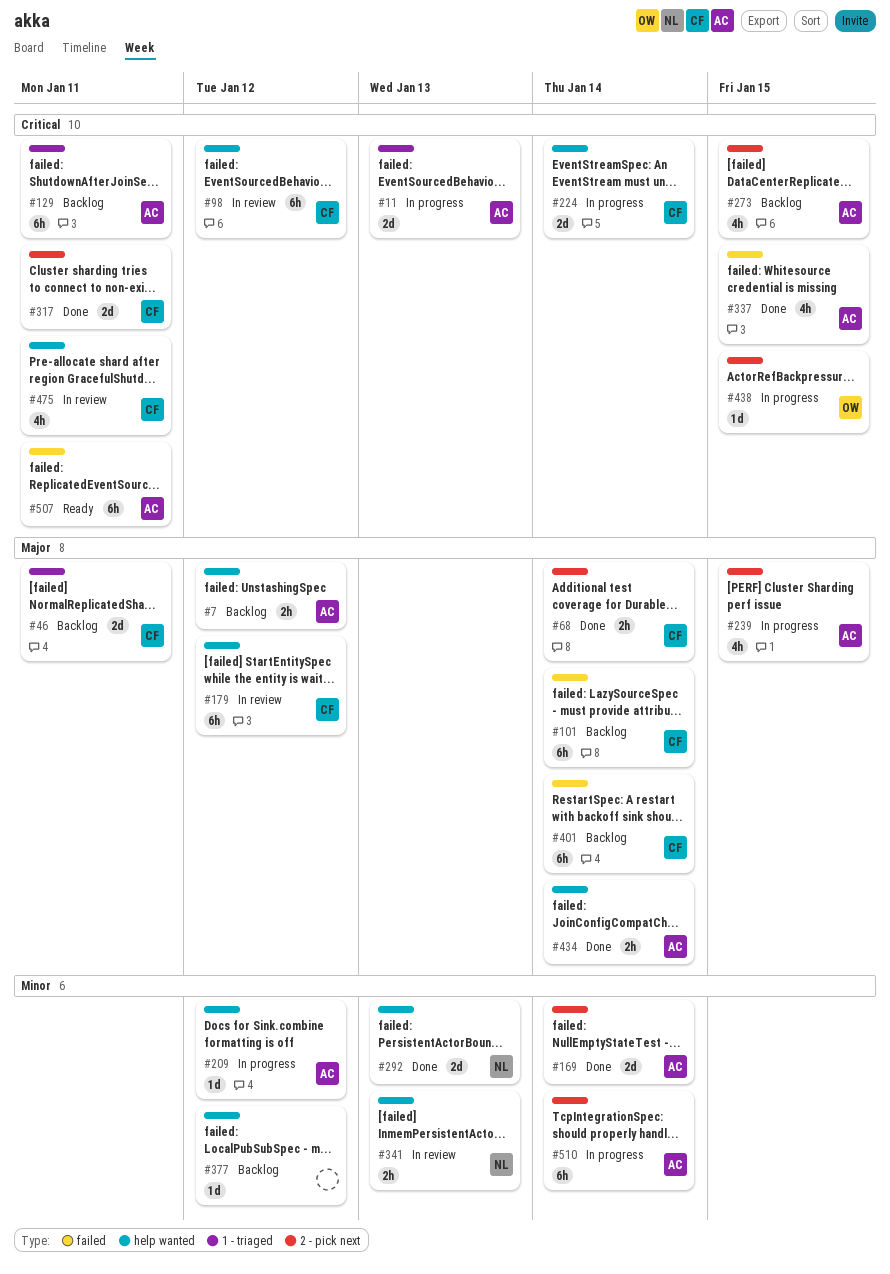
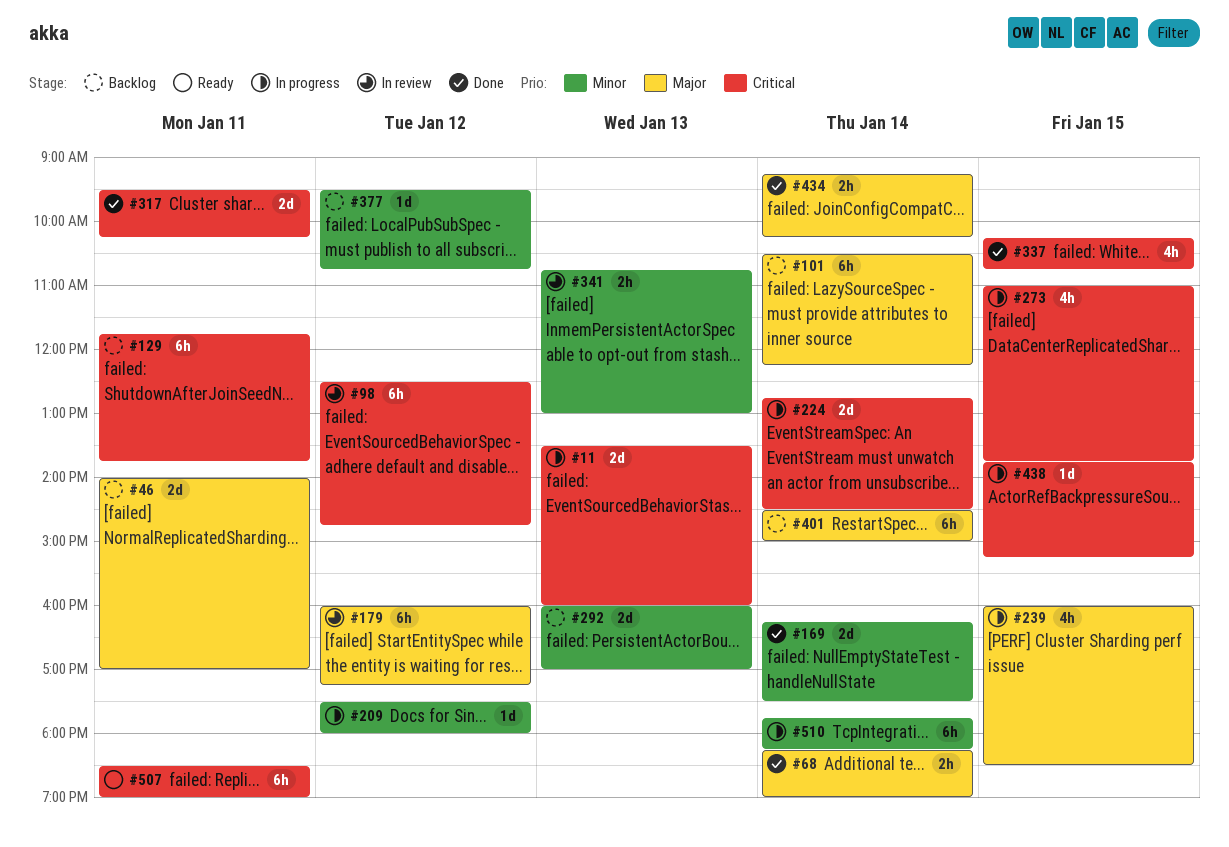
#7: present -> none
#273, status: Backlog -> In progress
#292, status: Done -> Backlog
#475: present -> none

